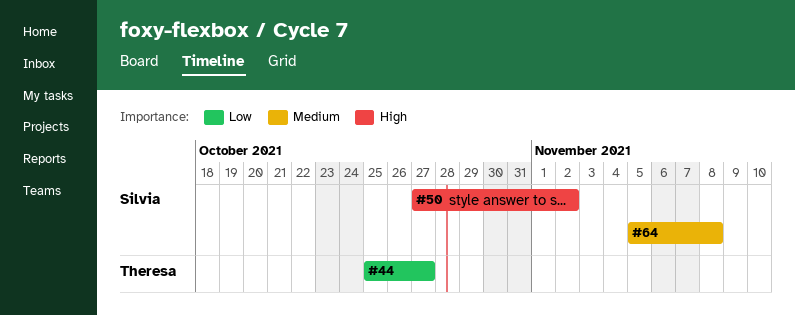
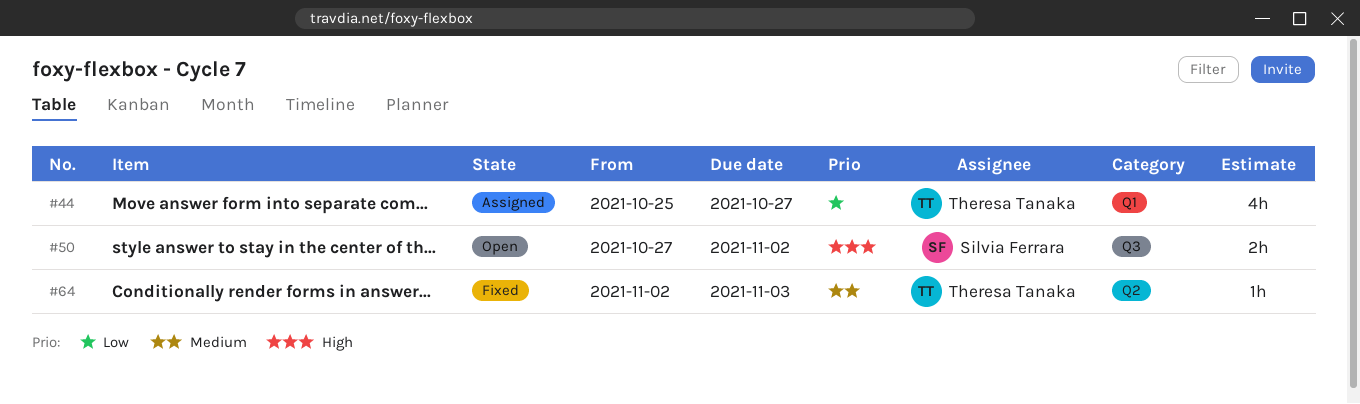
#64, owner: Silvia Ferrara -> Theresa Tanaka
#64, start: Nov 5 -> Nov 2
#64, due: Nov 8 -> Nov 3

